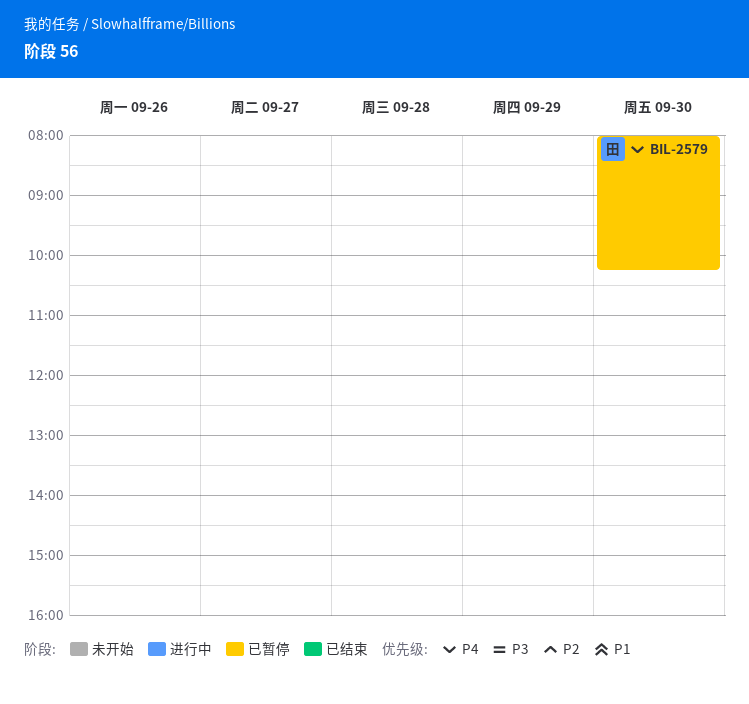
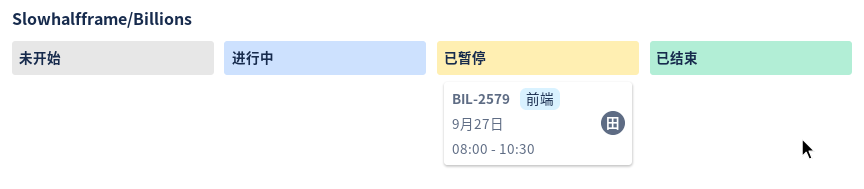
BIL-2579, day: Sep 30 -> Sep 27
BIL-2579, ends: 10:15 -> 10:30

